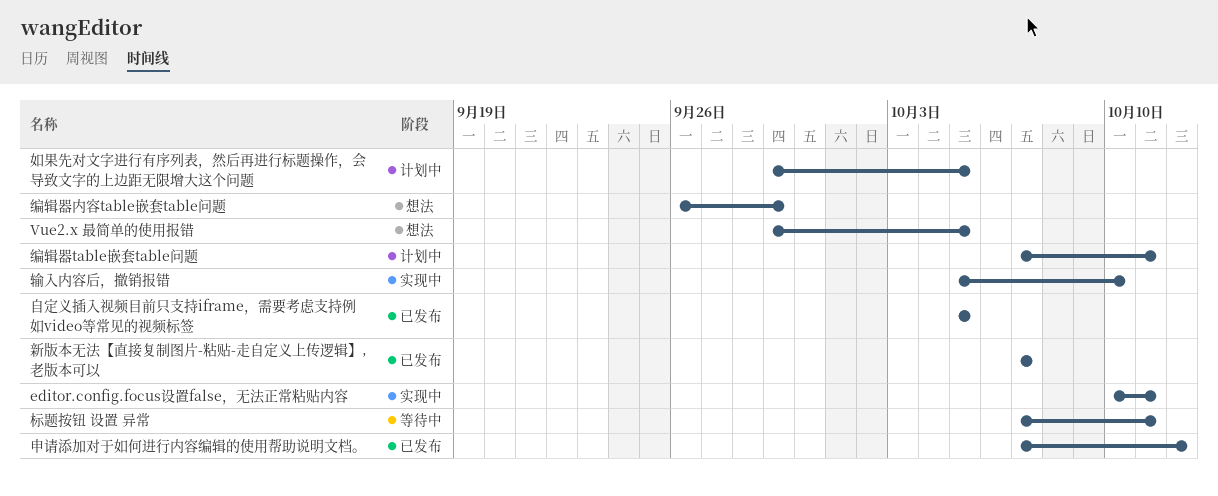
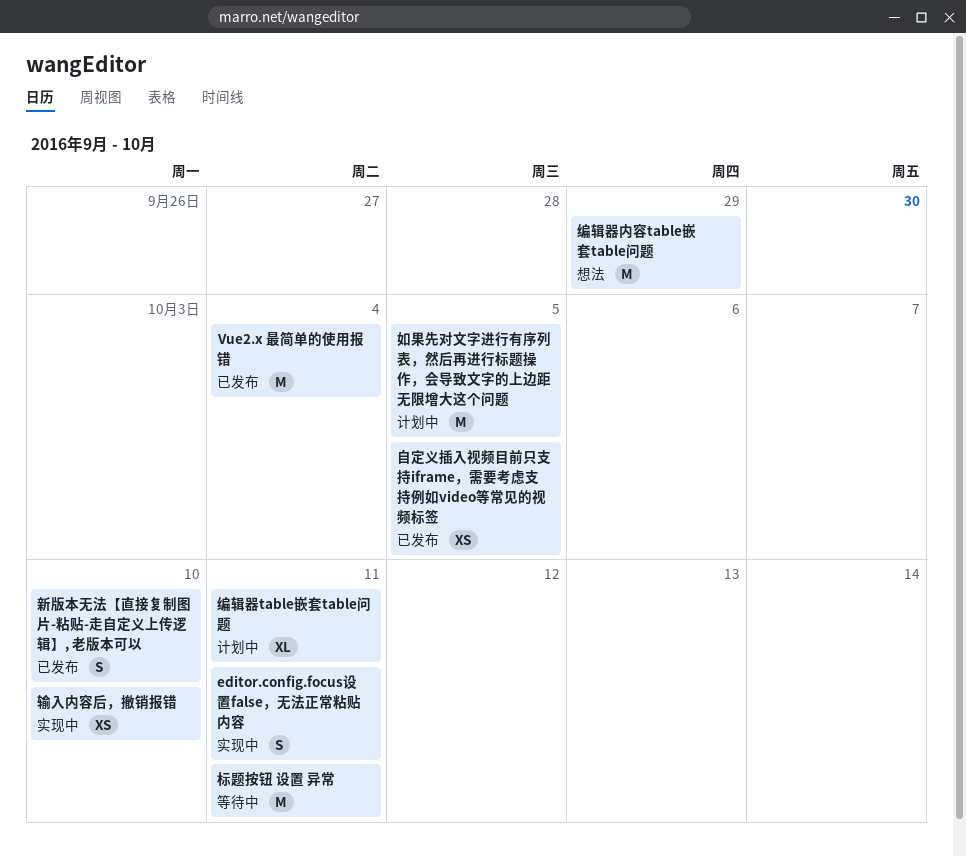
Vue2.x 最简单的使用报错, status: 想法 -> 已发布
Vue2.x 最简单的使用报错, due: Oct 5 -> Oct 4
新版本无法【直接复制图片-粘贴-走自定义上传逻辑】, 老版本可以, due: Oct 7 -> Oct 10
申请添加对于如何进行内容编辑的使用帮助说明文档。: present -> none

